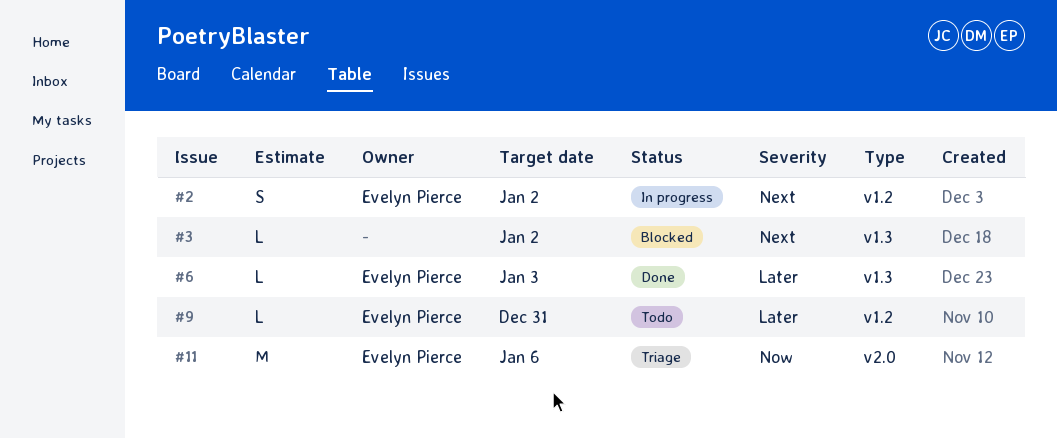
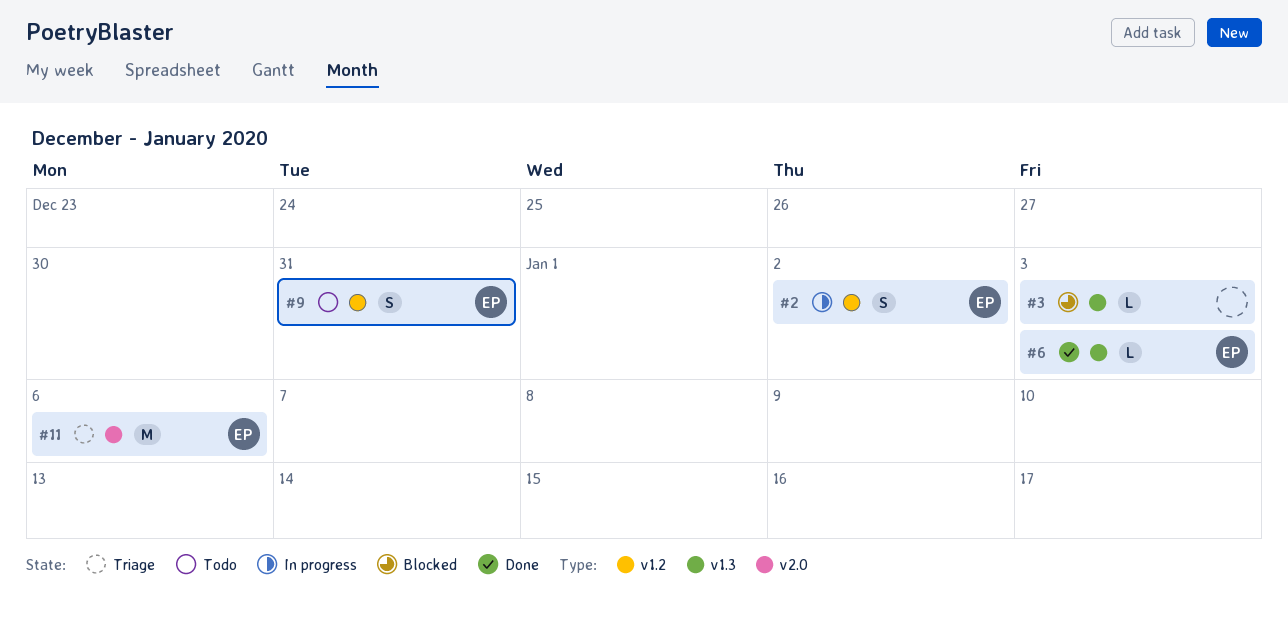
#3, due: Jan 2 -> Jan 3
#9, estimate: L -> S

